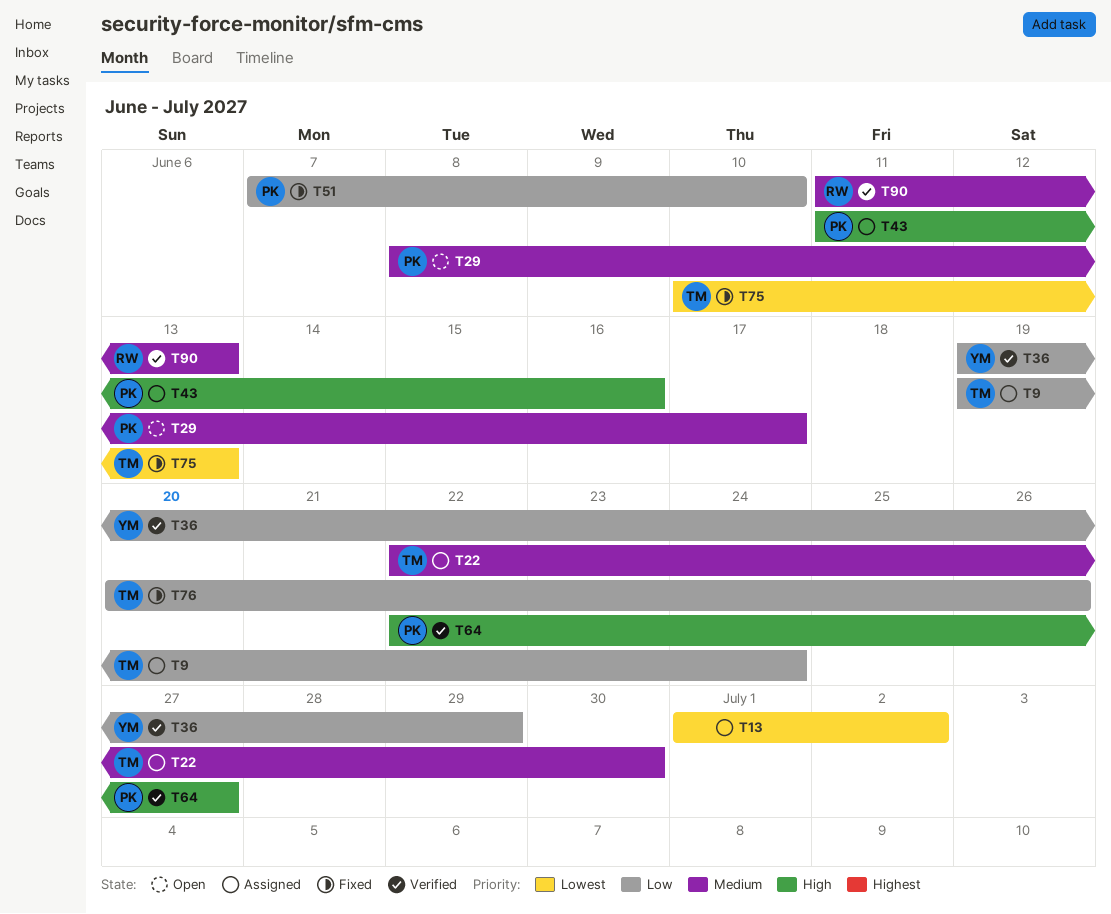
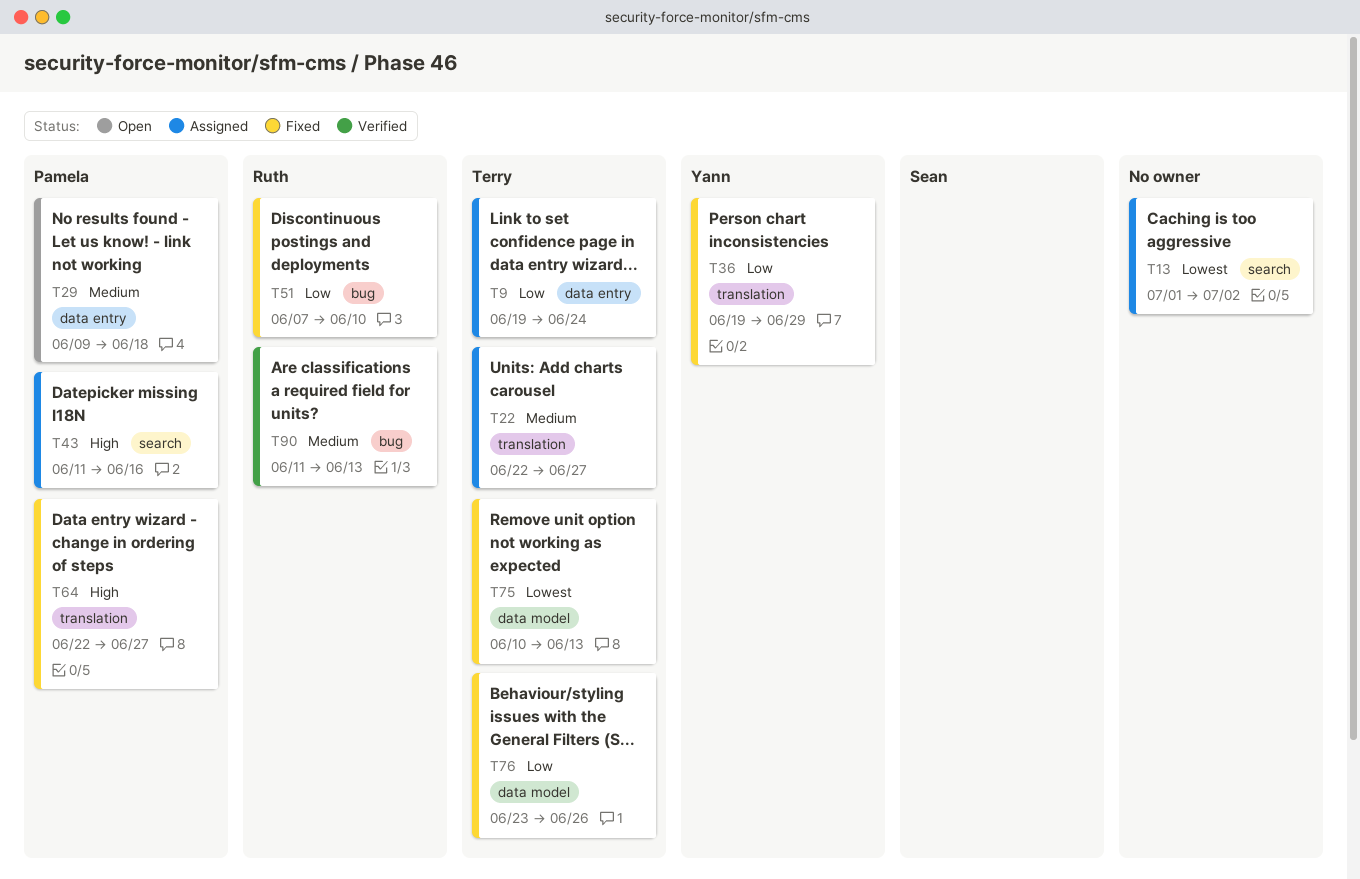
T22, due: Jun 30 -> Jun 27
T29, start: Jun 8 -> Jun 9
T29, due: Jun 17 -> Jun 18
T36, status: Verified -> Fixed
T51, owner: Pamela -> Ruth
T64, status: Verified -> Fixed
T76, start: Jun 20 -> Jun 23

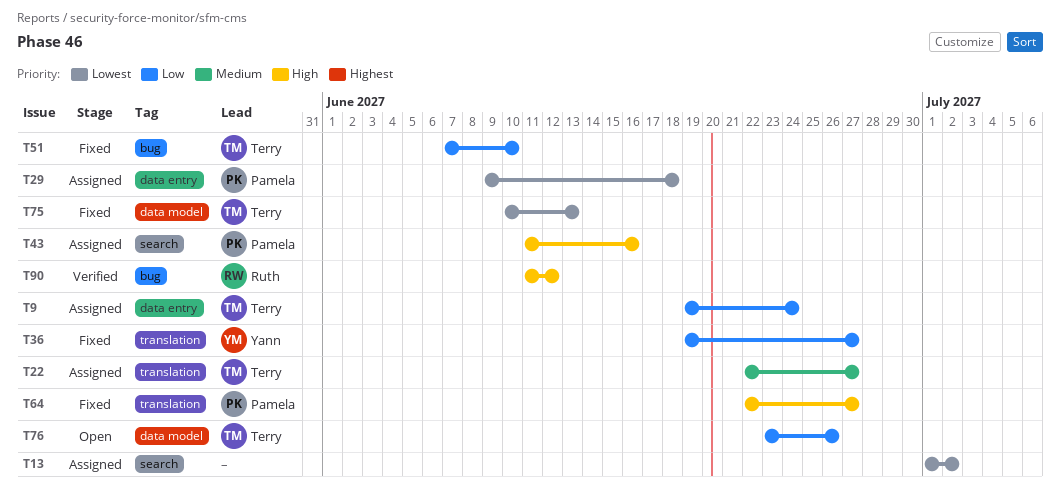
T29, status: Open -> Assigned
T29, priority: Medium -> Lowest
T36, due: Jun 29 -> Jun 27
T51, owner: Ruth -> Terry
T76, status: Fixed -> Open
T90, priority: Medium -> High
T90, due: Jun 13 -> Jun 12

